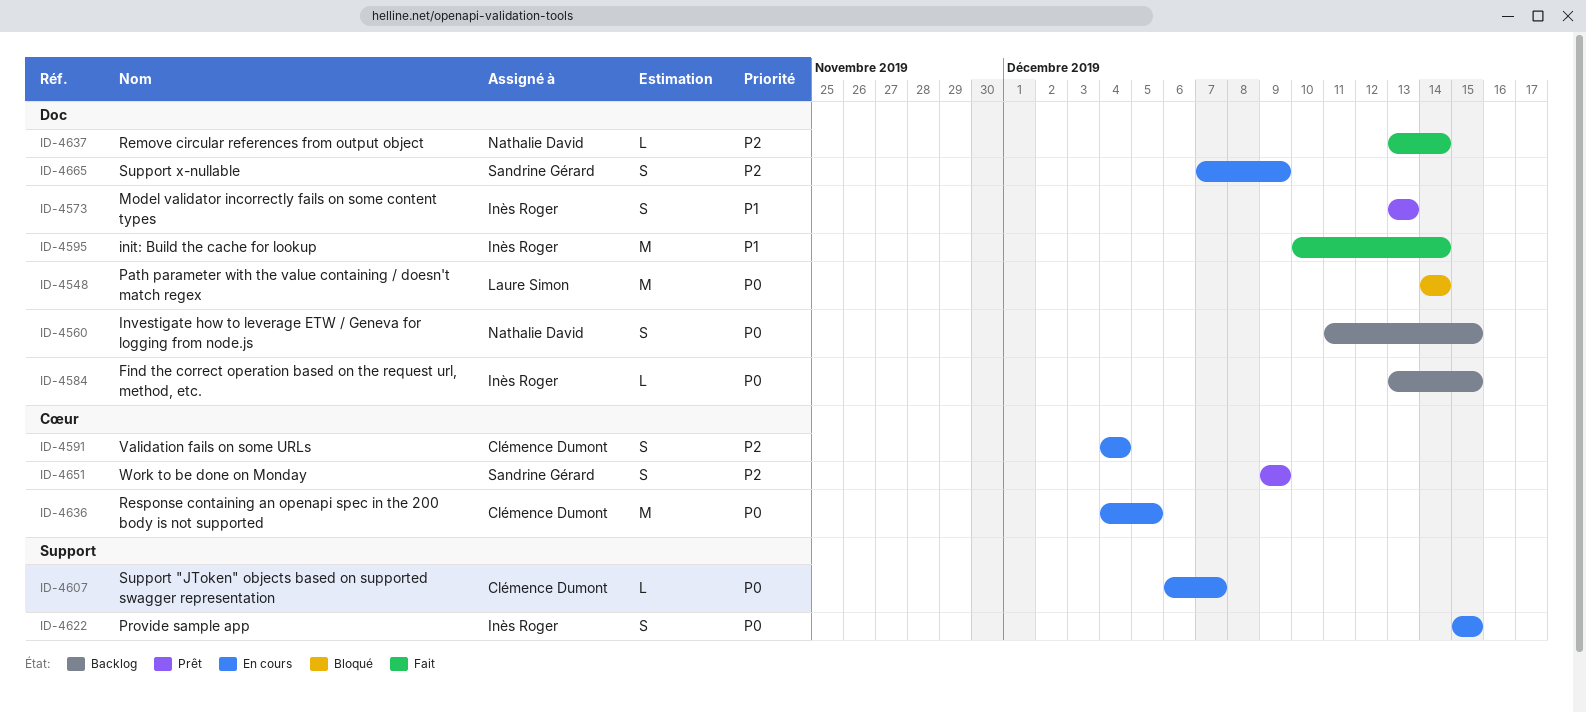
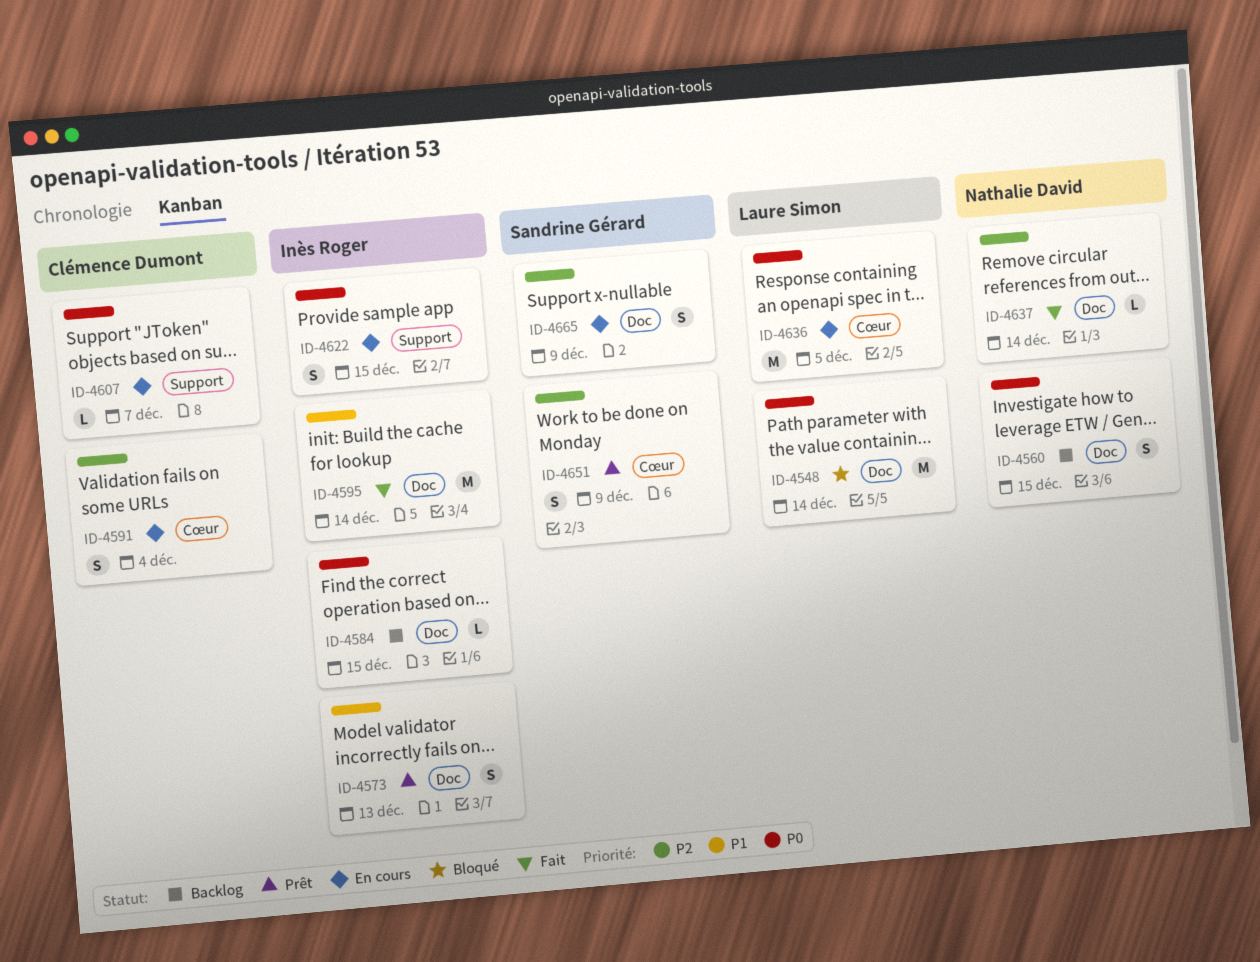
ID-4636, owner: Clémence Dumont -> Laure Simon

